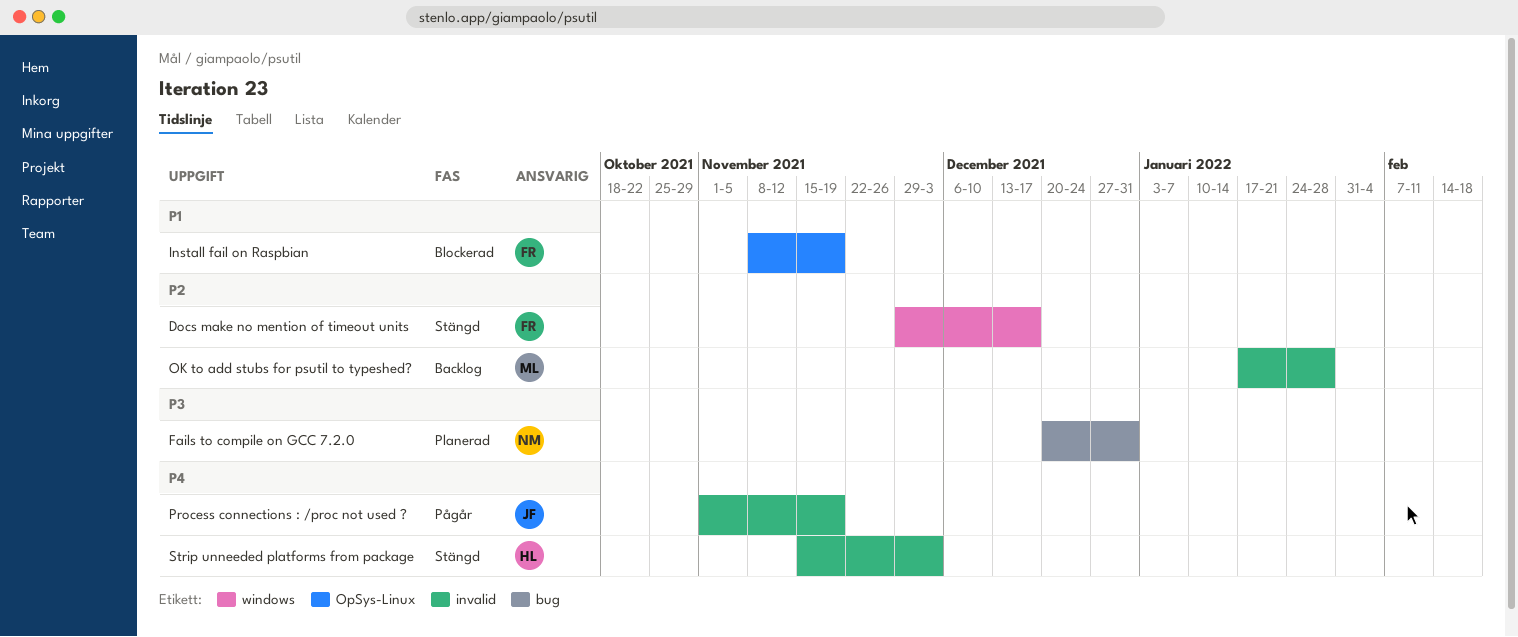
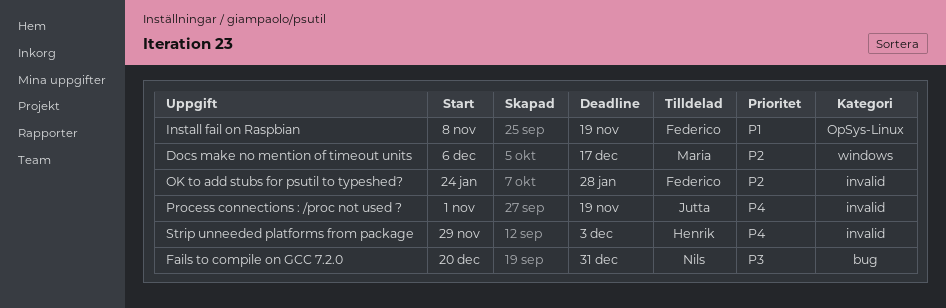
Docs make no mention of timeout units, owner: Federico -> Maria
Docs make no mention of timeout units, start: Nov 29 -> Dec 6
OK to add stubs for psutil to typeshed?, owner: Maria -> Federico
OK to add stubs for psutil to typeshed?, start: Jan 17 -> Jan 24
Strip unneeded platforms from package, start: Nov 15 -> Nov 29

